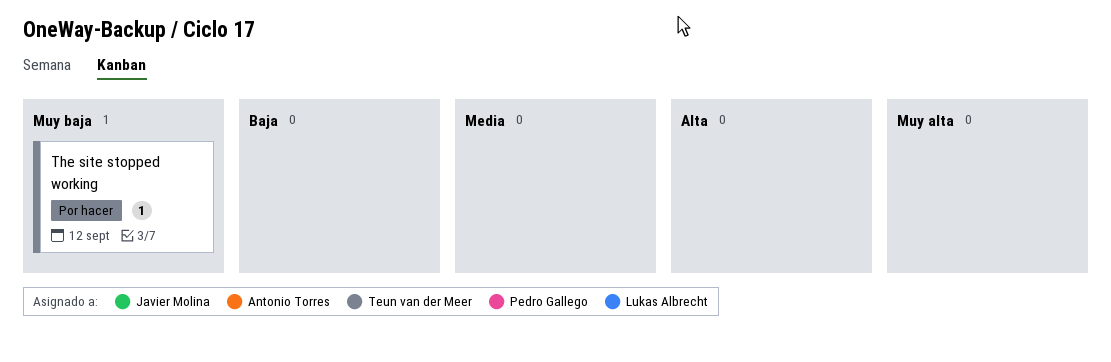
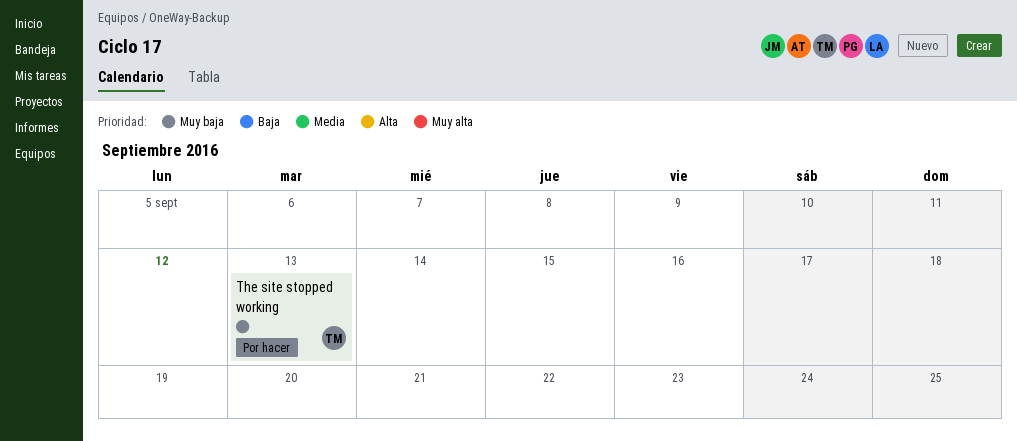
The site stopped working, due: Sep 12 -> Sep 13

